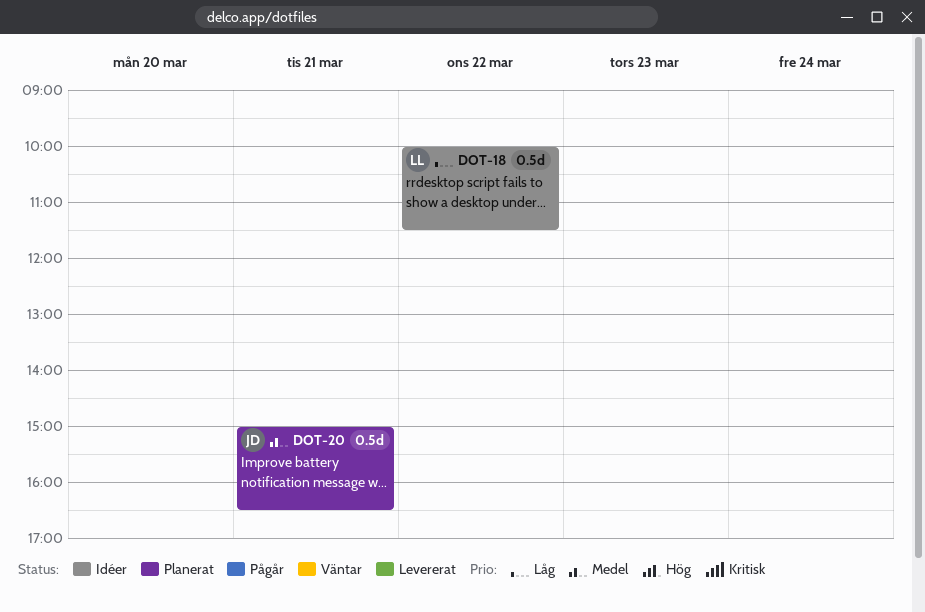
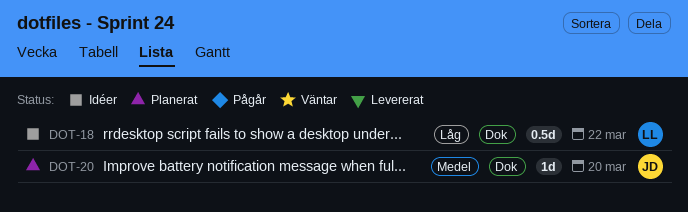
DOT-20, estimate: 0.5d -> 1d
DOT-20, day: Mar 21 -> Mar 20

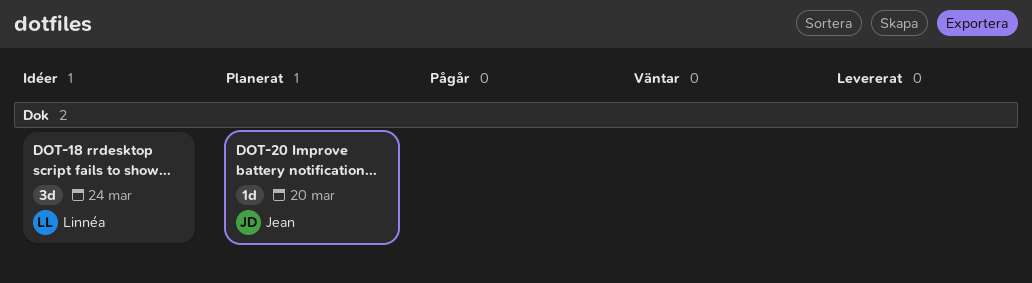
DOT-18, estimate: 0.5d -> 3d
DOT-18, day: Mar 22 -> Mar 24

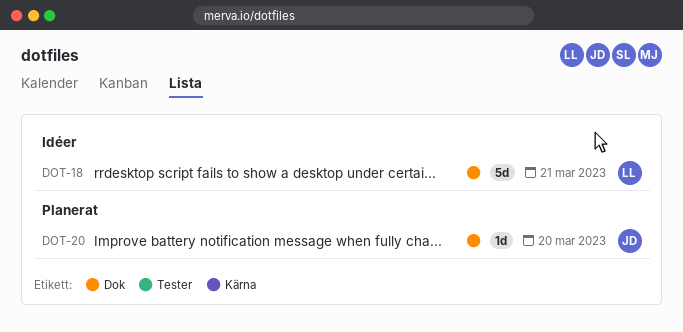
DOT-18, estimate: 3d -> 5d
DOT-18, day: Mar 24 -> Mar 21

